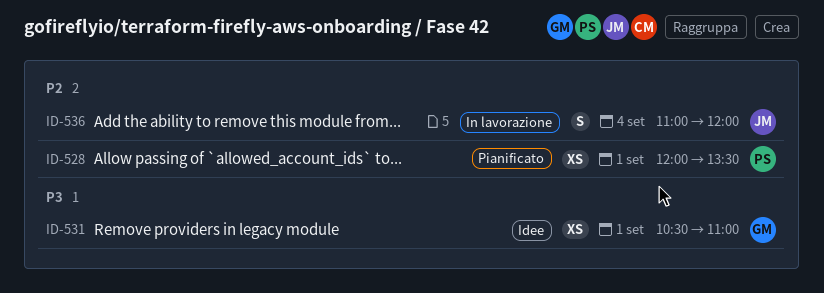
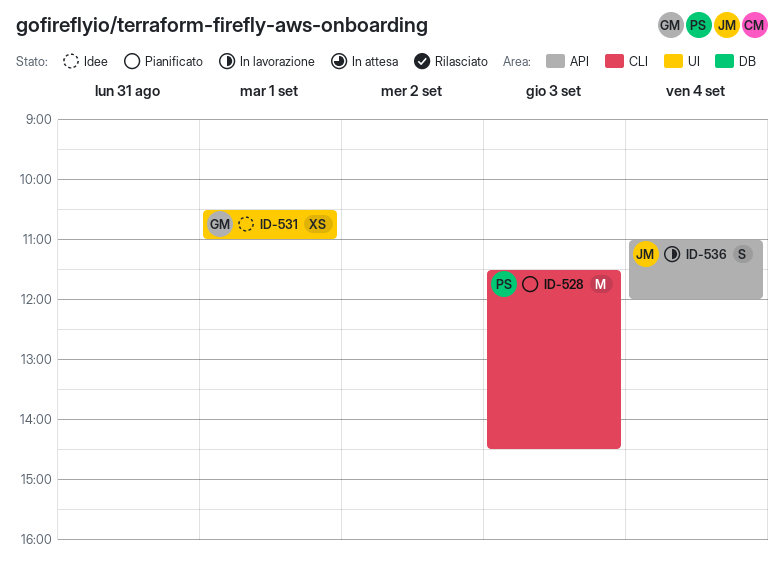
ID-528, estimate: XS -> M
ID-528, day: Sep 1 -> Sep 3
ID-528, begins: 12:00 -> 11:30
ID-528, ends: 13:30 -> 14:30

